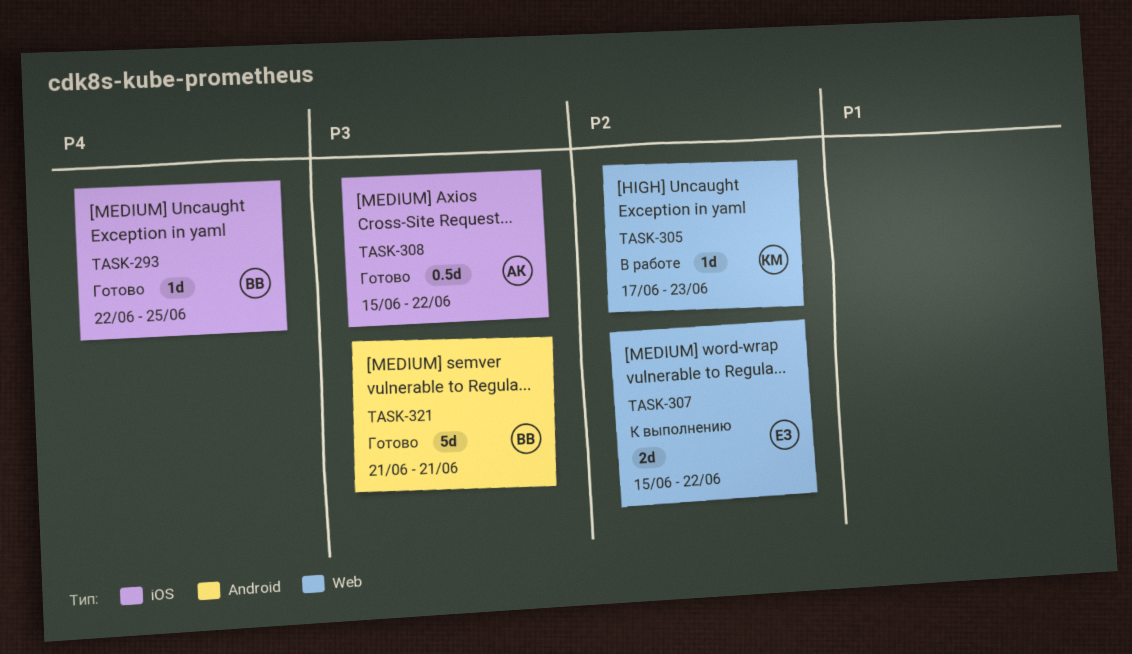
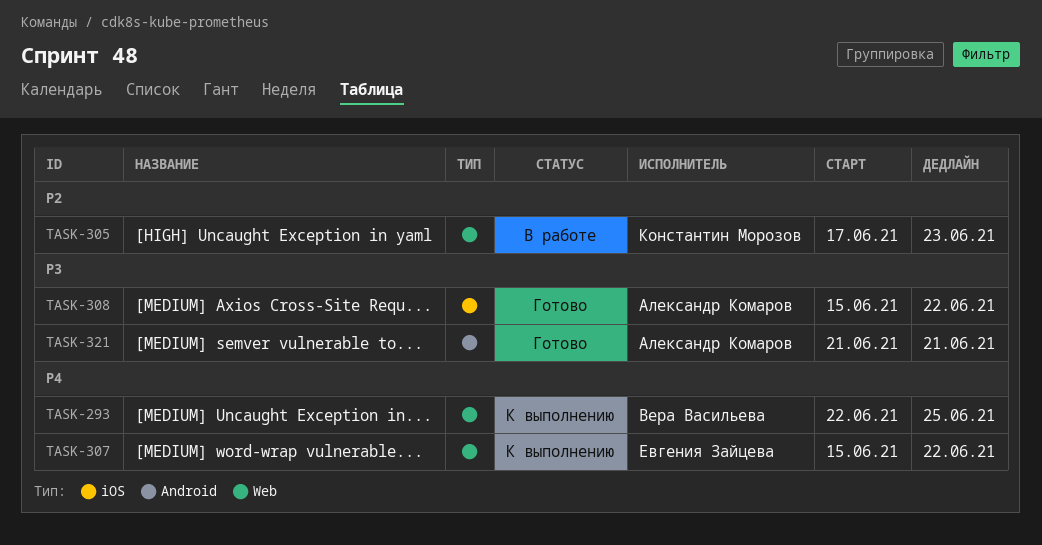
TASK-293, status: Готово -> К выполнению
TASK-293, label: iOS -> Web
TASK-307, priority: P2 -> P4
TASK-321, owner: Вера Васильева -> Александр Комаров

